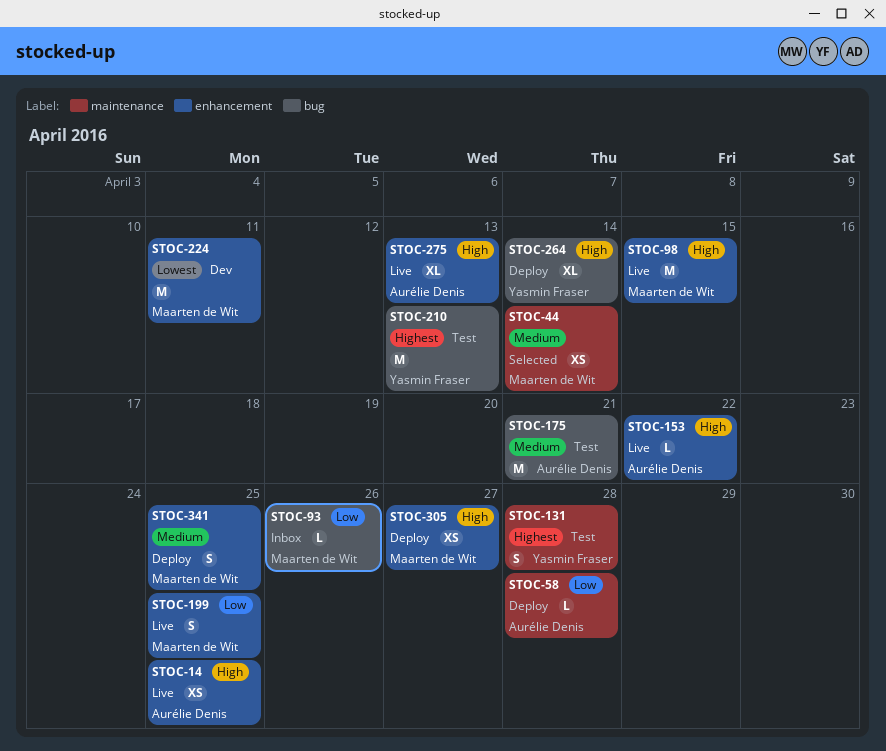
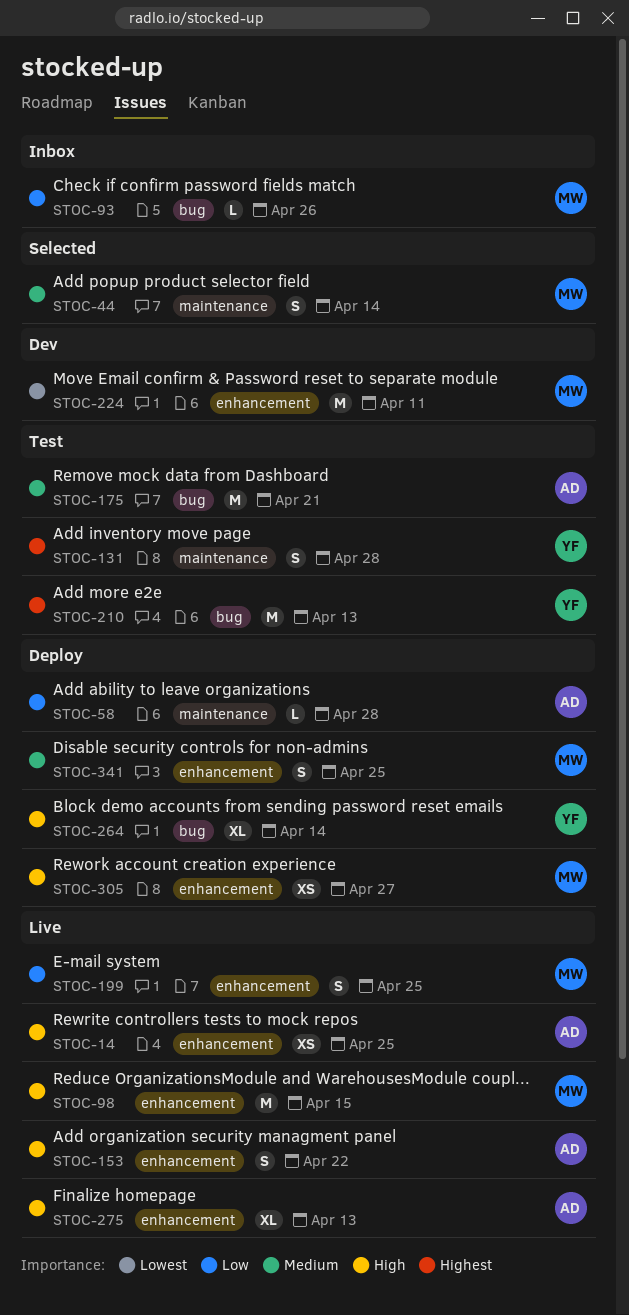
STOC-44, estimate: XS -> S
STOC-153, estimate: L -> S

